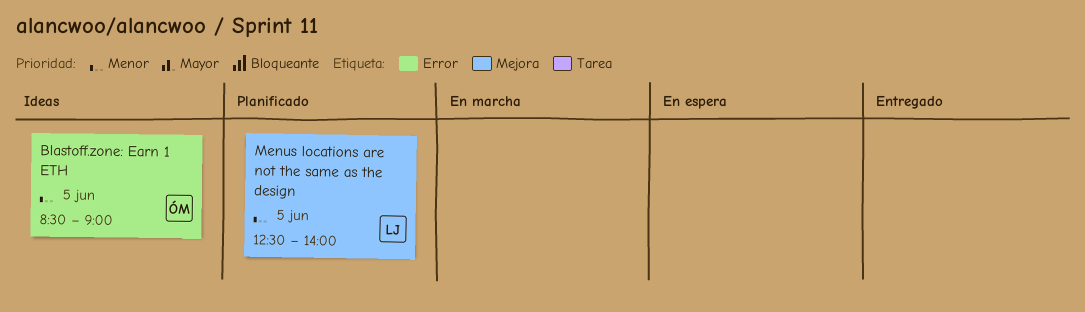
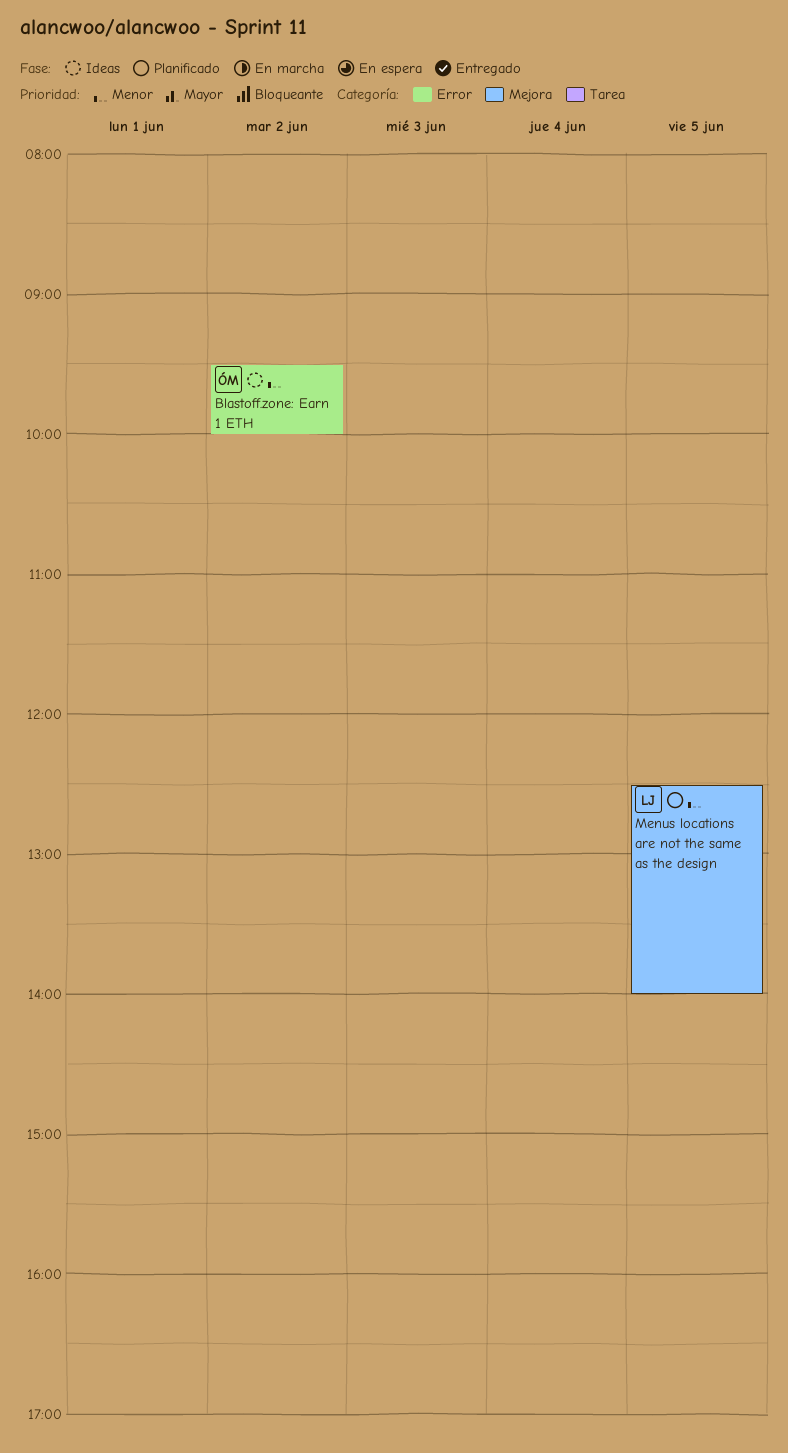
Blastoff.zone: Earn 1 ETH, day: Jun 5 -> Jun 2
Blastoff.zone: Earn 1 ETH, begins: 08:30 -> 09:30
Blastoff.zone: Earn 1 ETH, ends: 09:00 -> 10:00

